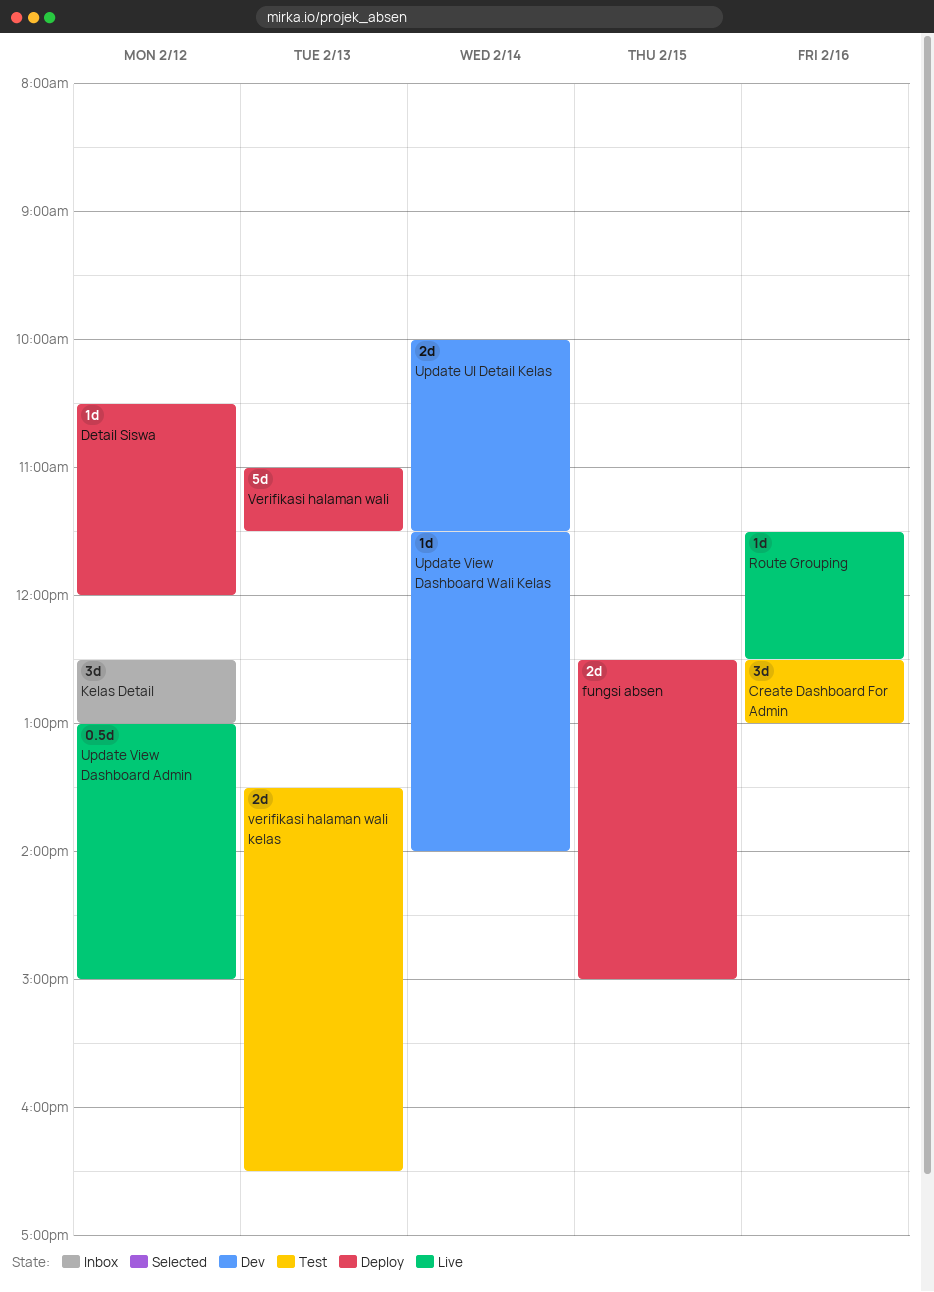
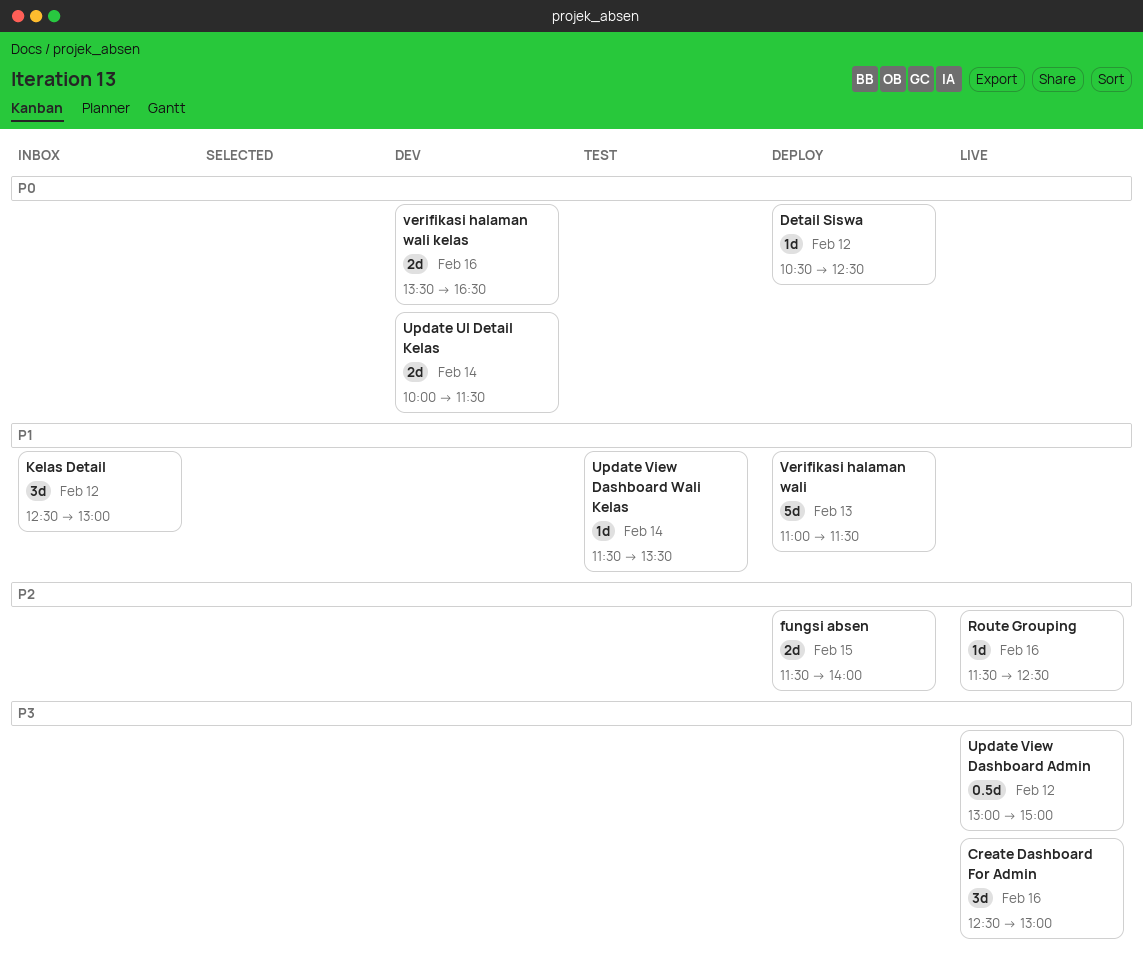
Create Dashboard For Admin, status: Test -> Live
Detail Siswa, ends: 12:00 -> 12:30
fungsi absen, begins: 12:30 -> 11:30
fungsi absen, ends: 15:00 -> 14:00
Update View Dashboard Wali Kelas, status: Dev -> Test
Update View Dashboard Wali Kelas, ends: 14:00 -> 13:30
verifikasi halaman wali kelas, status: Test -> Dev
verifikasi halaman wali kelas, day: Feb 13 -> Feb 16

